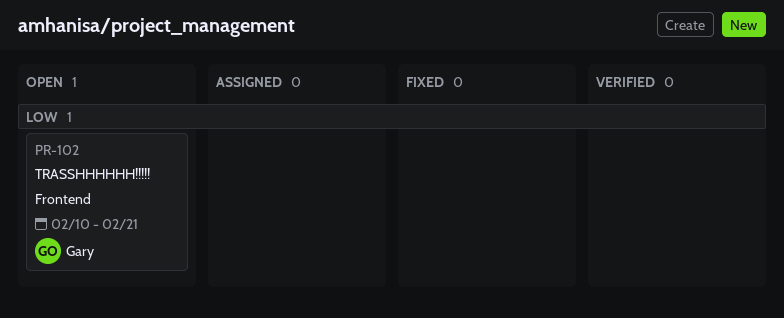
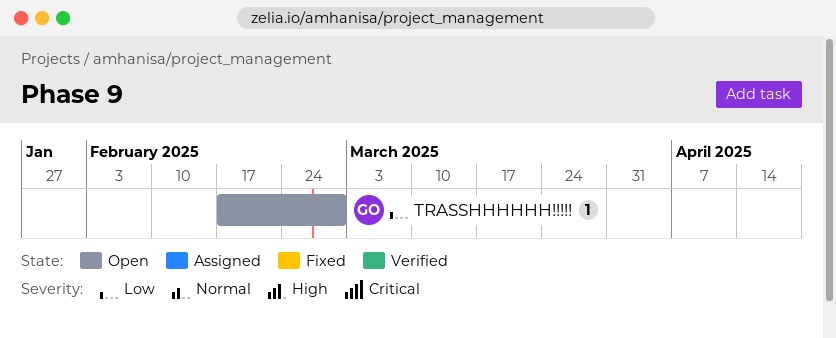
TRASSHHHHHH!!!!!, start: Feb 10 -> Feb 17
TRASSHHHHHH!!!!!, due: Feb 21 -> Feb 28

